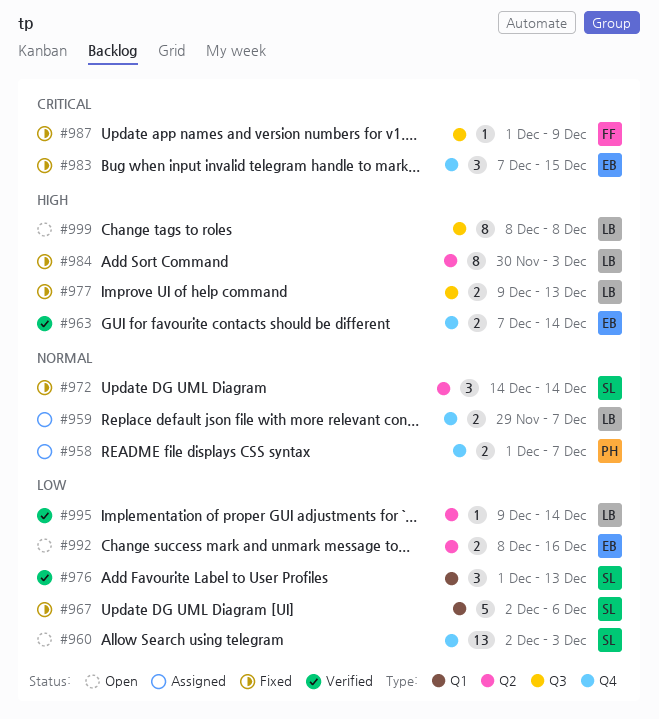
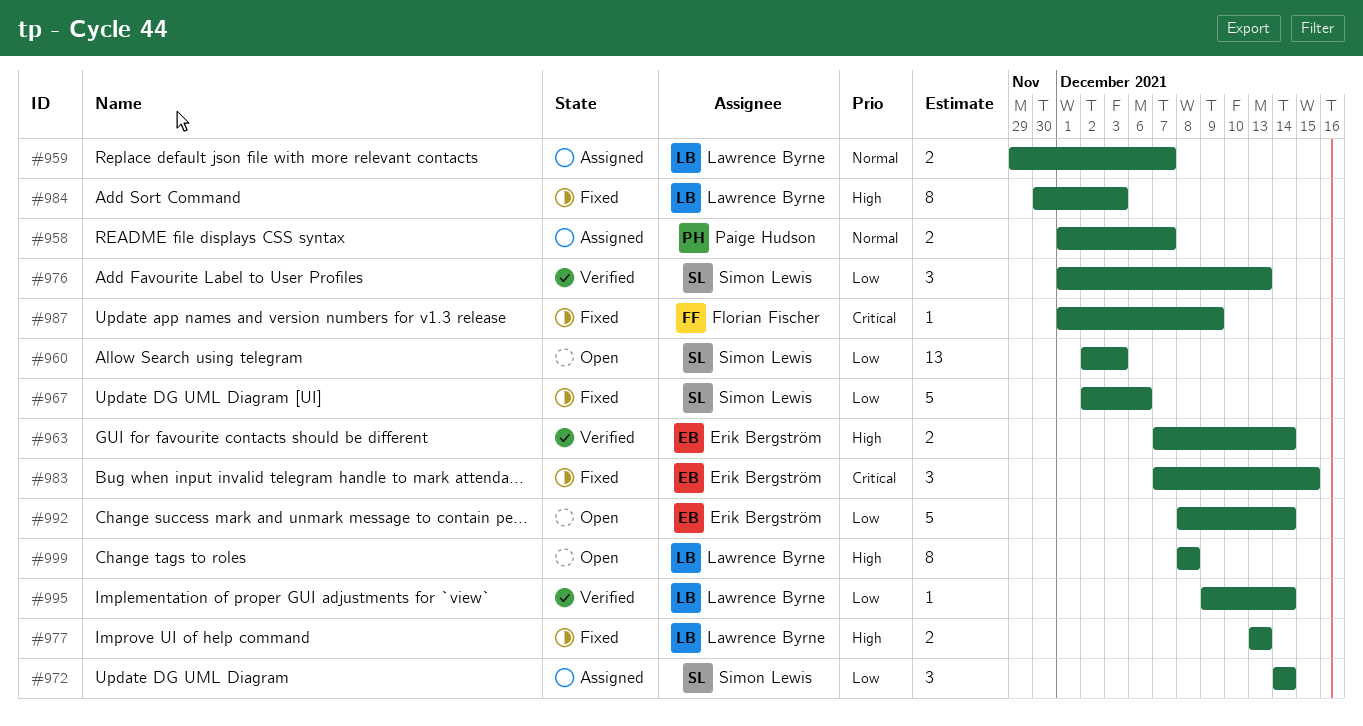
#972, status: Fixed -> Assigned
#972, priority: Normal -> Low
#977, start: Dec 9 -> Dec 13
#992, estimate: 2 -> 5
#992, due: Dec 16 -> Dec 14

